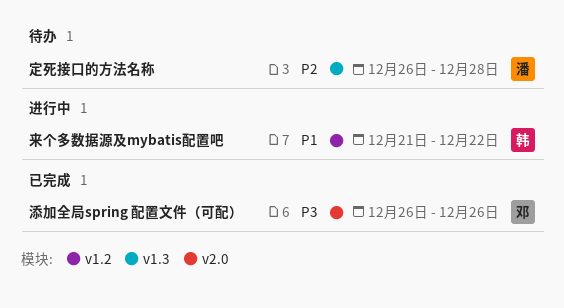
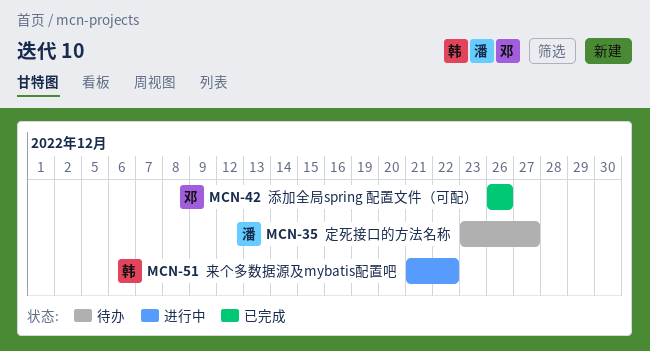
定死接口的方法名称, start: Dec 26 -> Dec 23
定死接口的方法名称, due: Dec 28 -> Dec 27

